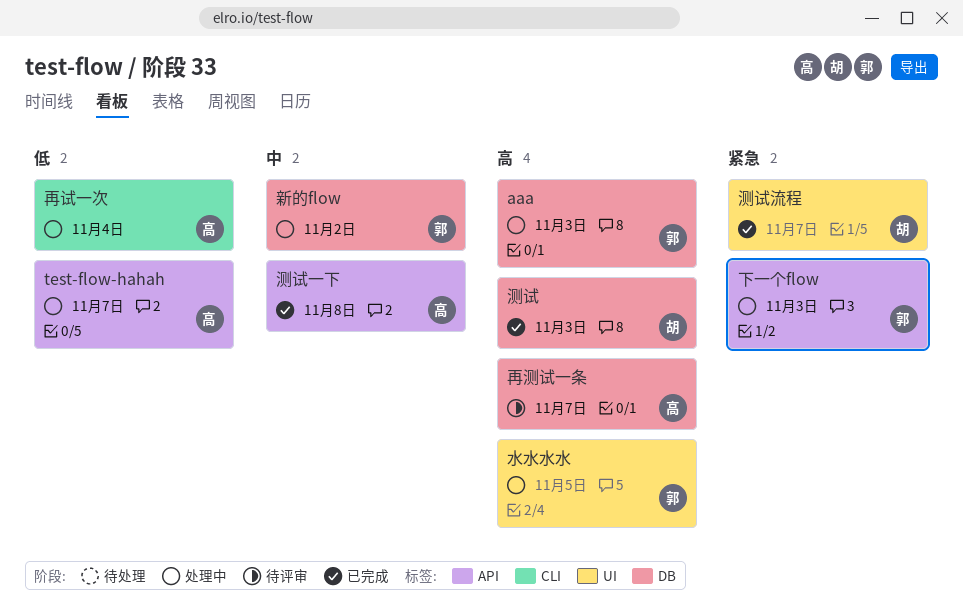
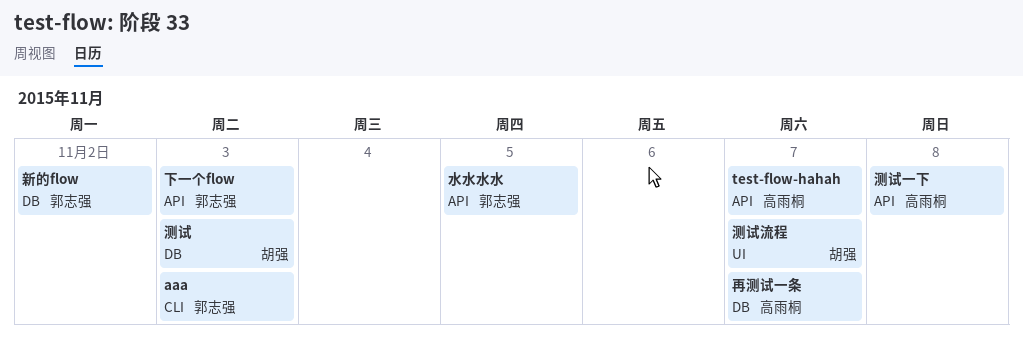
aaa, label: DB -> CLI
再试一次: present -> none
水水水水, label: UI -> API

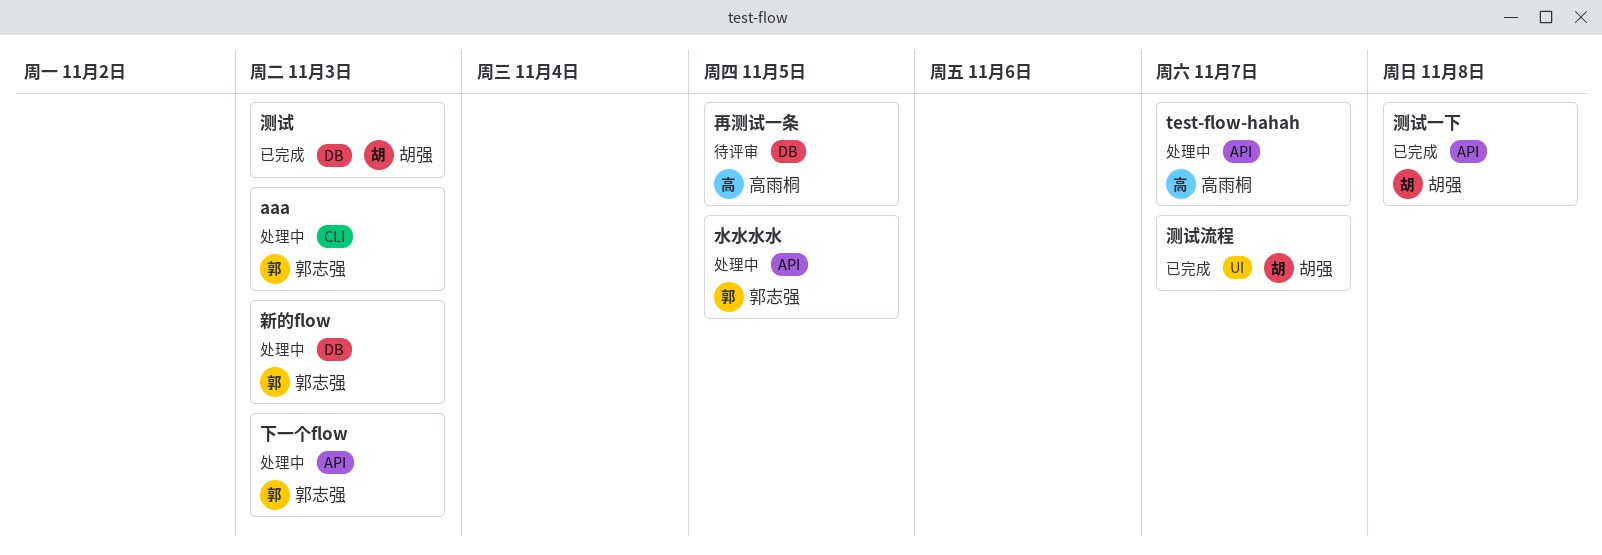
再测试一条, due: Nov 7 -> Nov 5
新的flow, due: Nov 2 -> Nov 3
测试一下, owner: 高雨桐 -> 胡强

